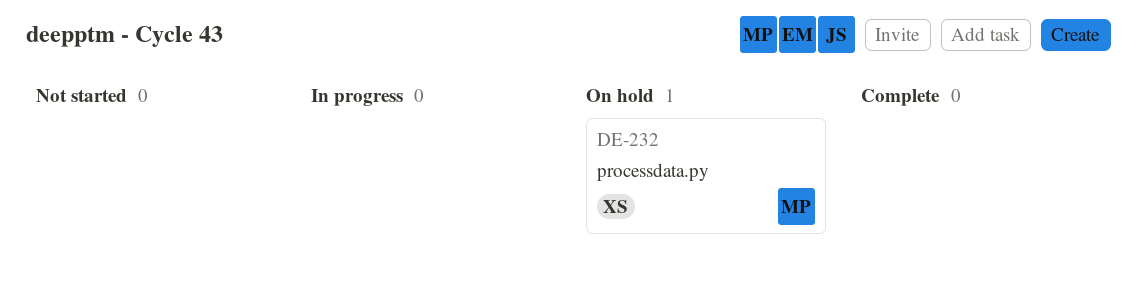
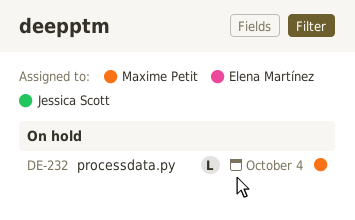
DE-232, estimate: XS -> L

